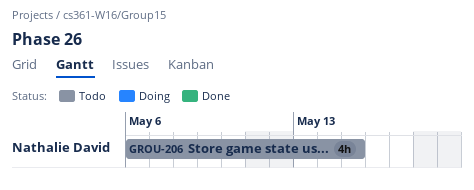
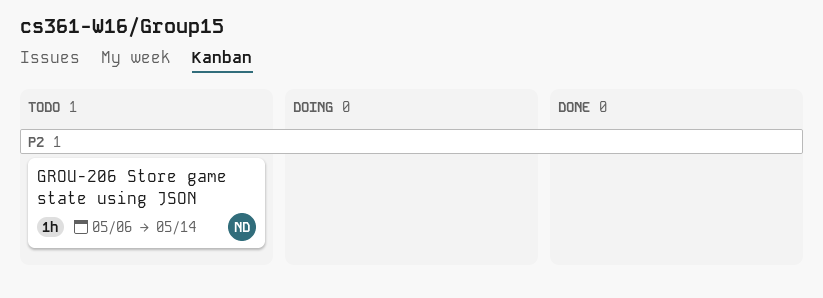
GROU-206, estimate: 4h -> 1h
GROU-206, due: May 15 -> May 14

